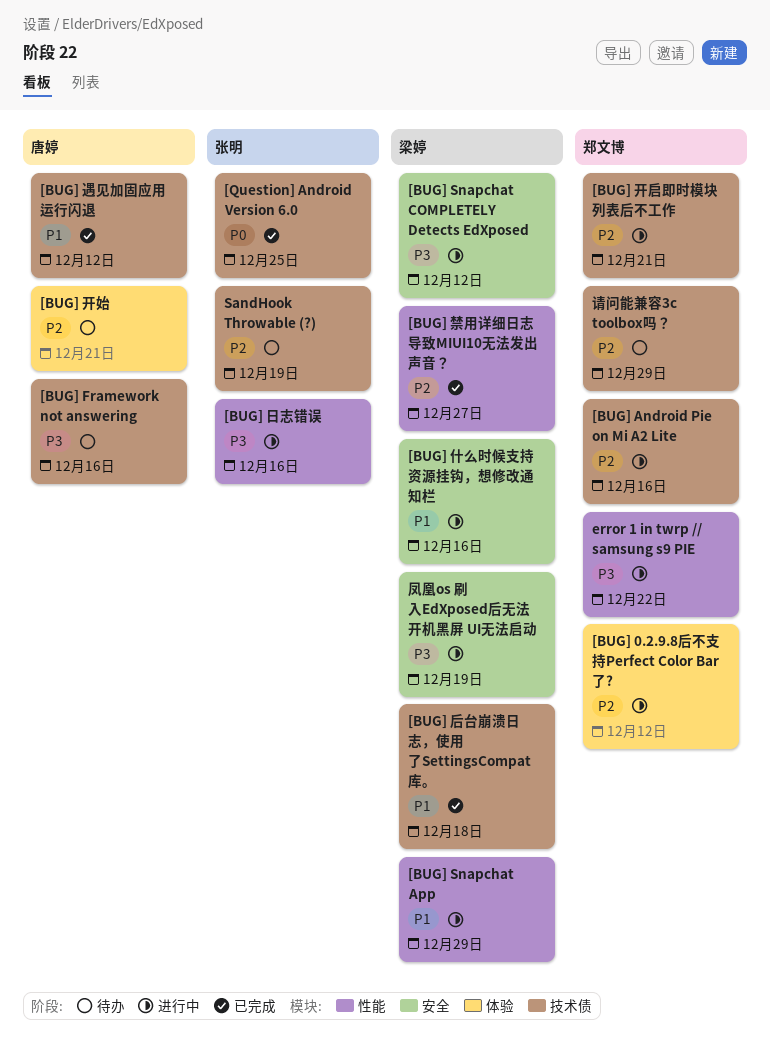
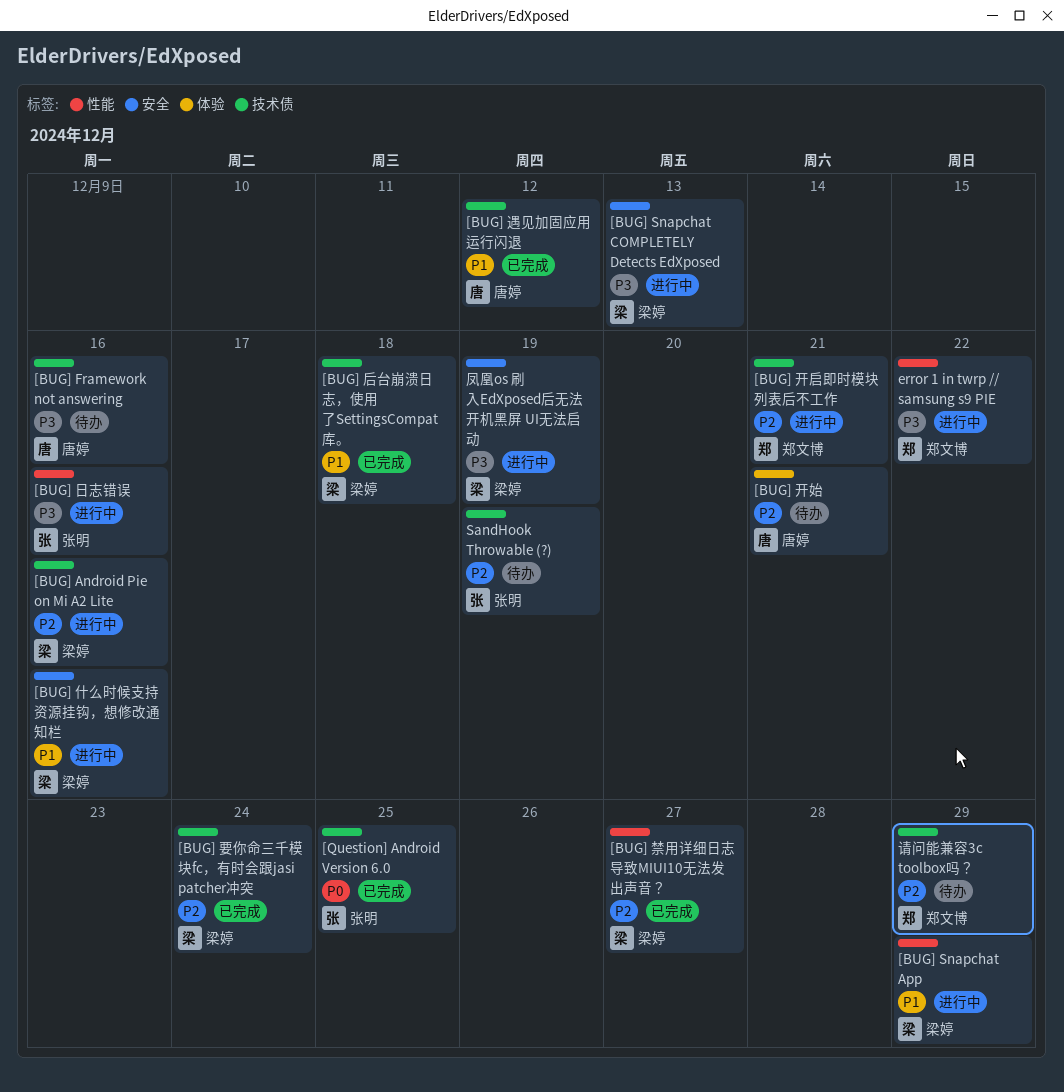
[BUG] 0.2.9.8后不支持Perfect Color Bar了?: present -> none
[BUG] Android Pie on Mi A2 Lite, owner: 郑文博 -> 梁婷
[BUG] Snapchat COMPLETELY Detects EdXposed, due: Dec 12 -> Dec 13
[BUG] 要你命三千模块fc，有时会跟jasi patcher冲突: none -> present

